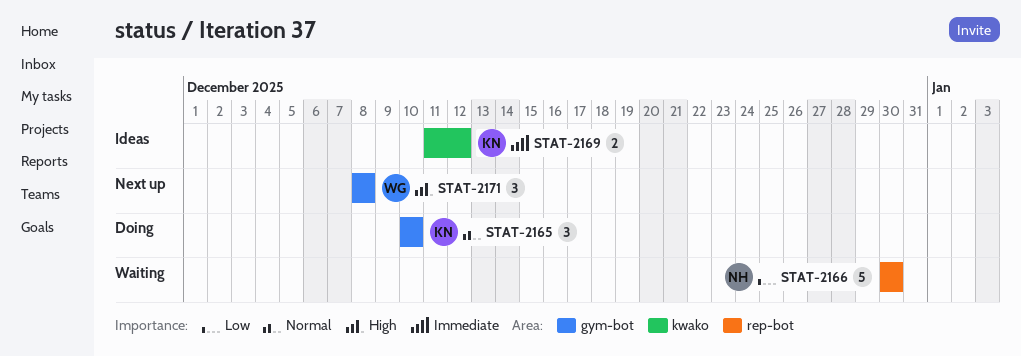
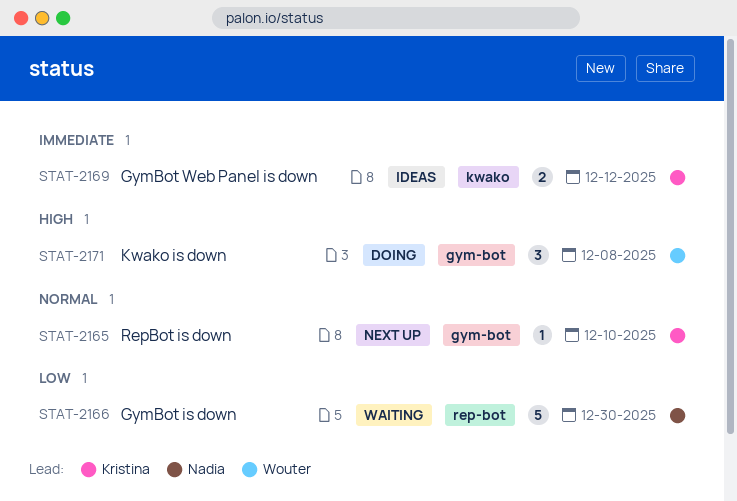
STAT-2165, status: Doing -> Next up
STAT-2165, estimate: 3 -> 1
STAT-2171, status: Next up -> Doing

